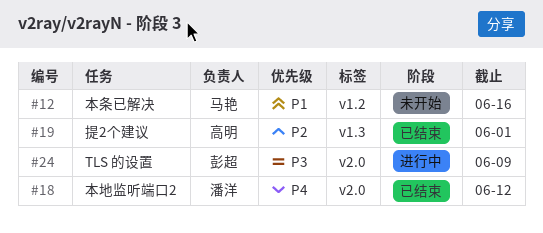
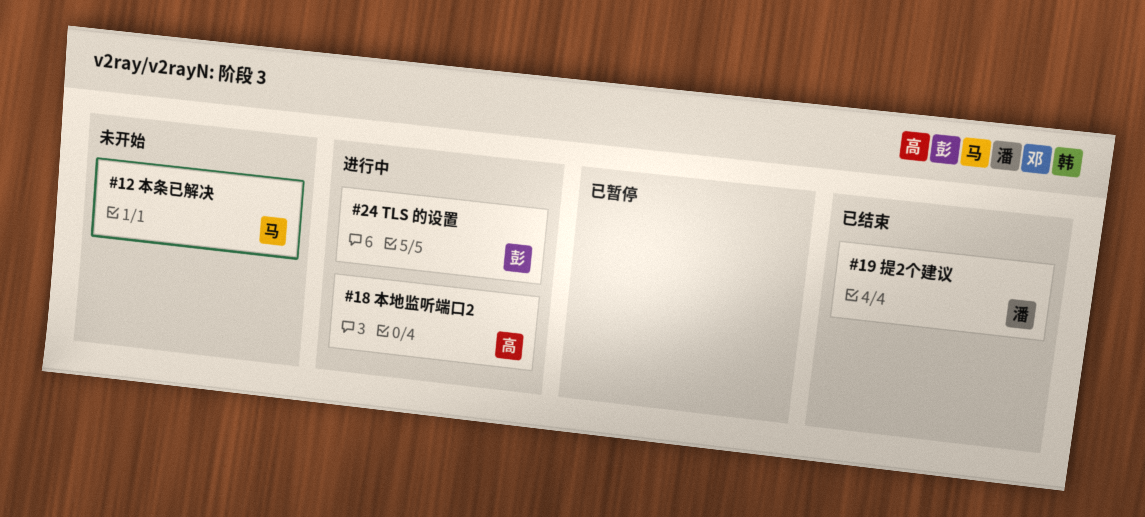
#18, status: 已结束 -> 进行中
#18, owner: 潘洋 -> 高明
#19, owner: 高明 -> 潘洋

